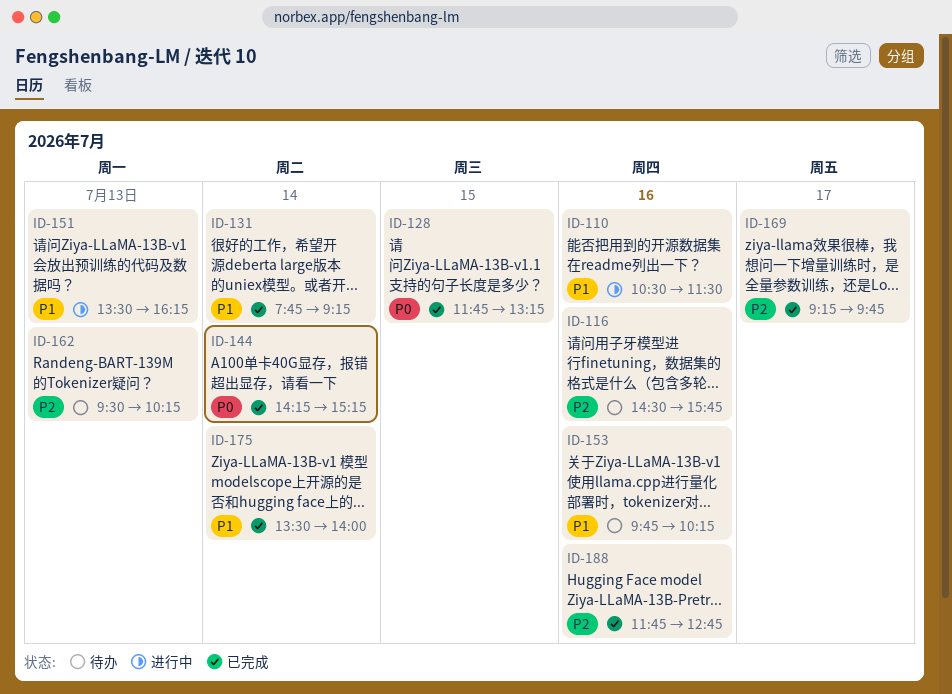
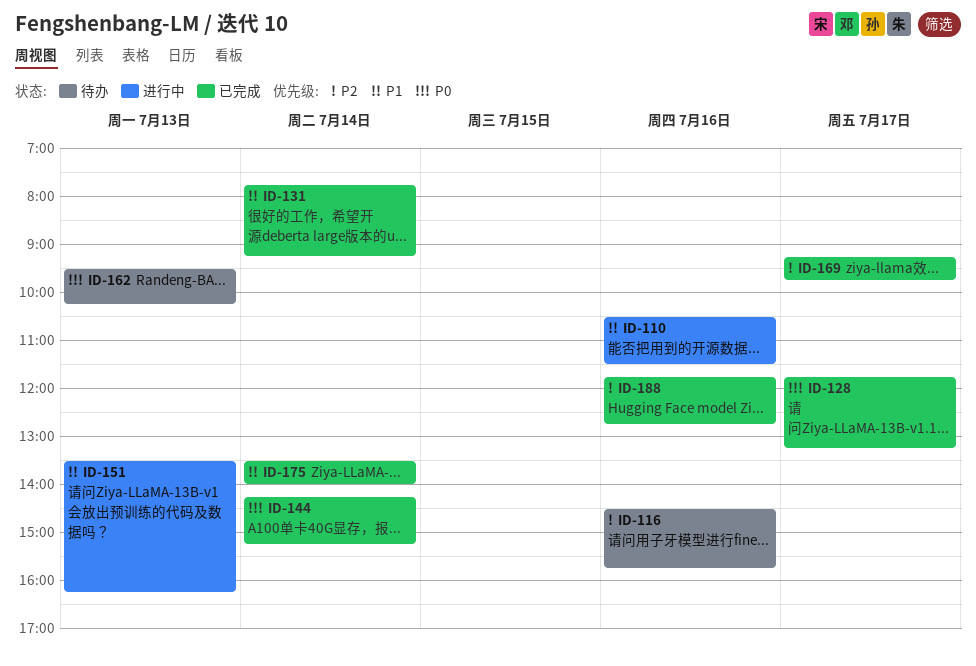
ID-128, day: Jul 15 -> Jul 17
ID-153: present -> none
ID-162, priority: P2 -> P0

